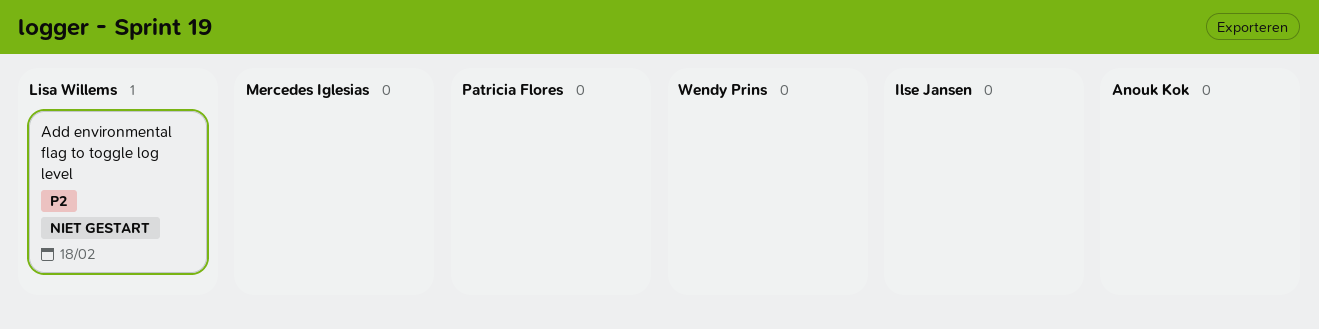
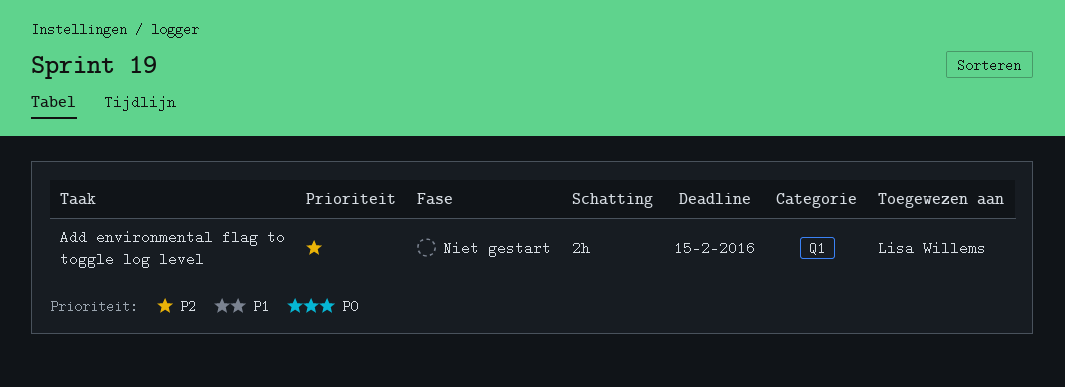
Add environmental flag to toggle log level, due: Feb 18 -> Feb 15

